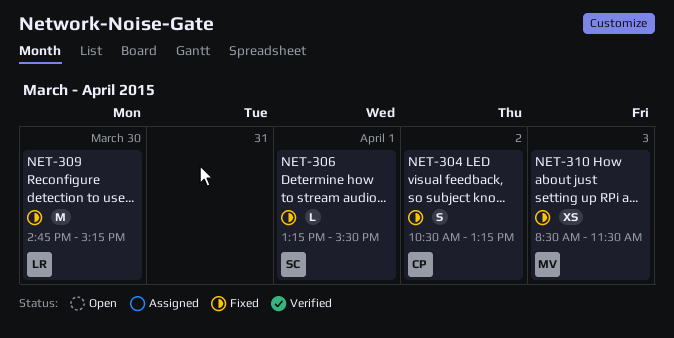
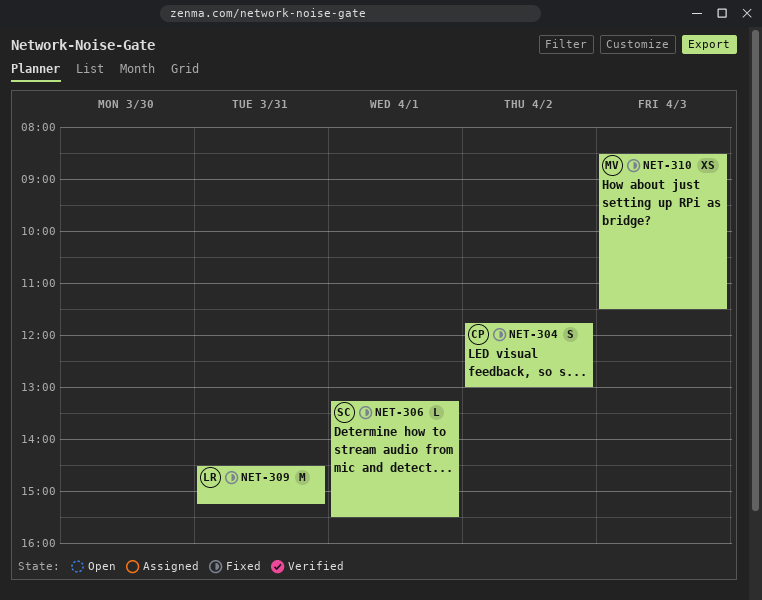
NET-304, begins: 10:30 -> 11:45
NET-304, ends: 13:15 -> 13:00
NET-309, day: Mar 30 -> Mar 31
NET-309, begins: 14:45 -> 14:30

